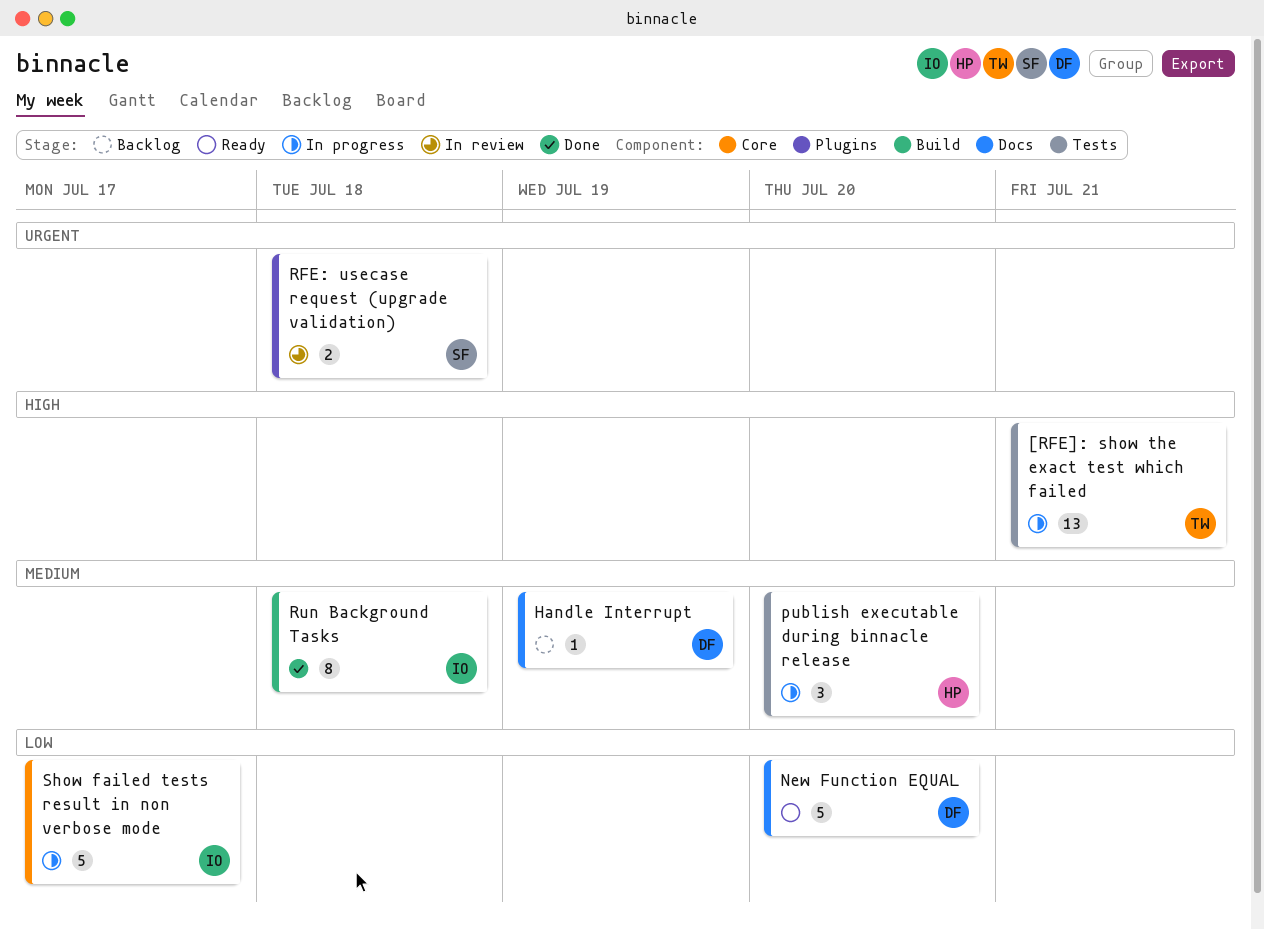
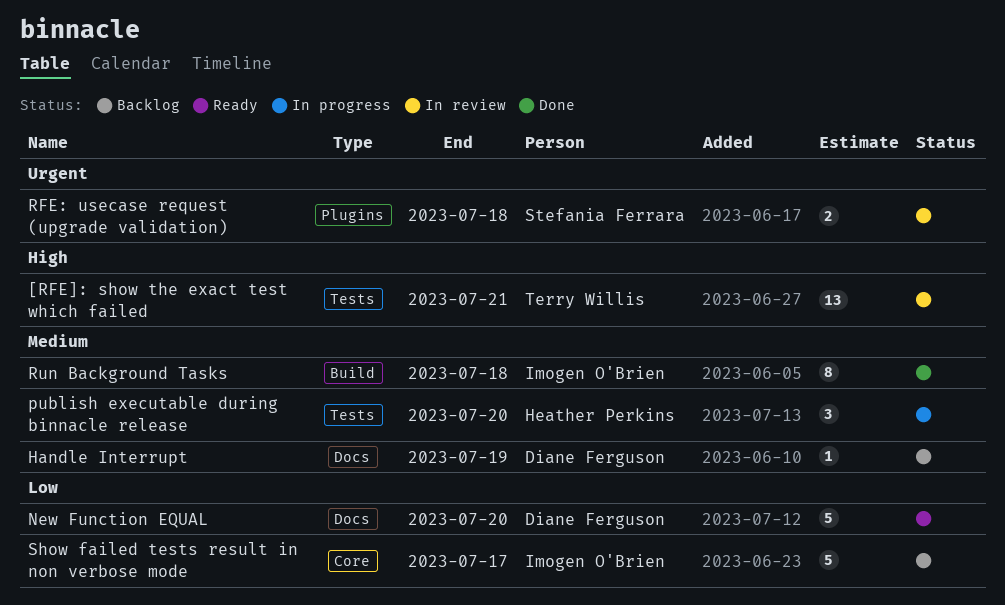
[RFE]: show the exact test which failed, status: In progress -> In review
Show failed tests result in non verbose mode, status: In progress -> Backlog

